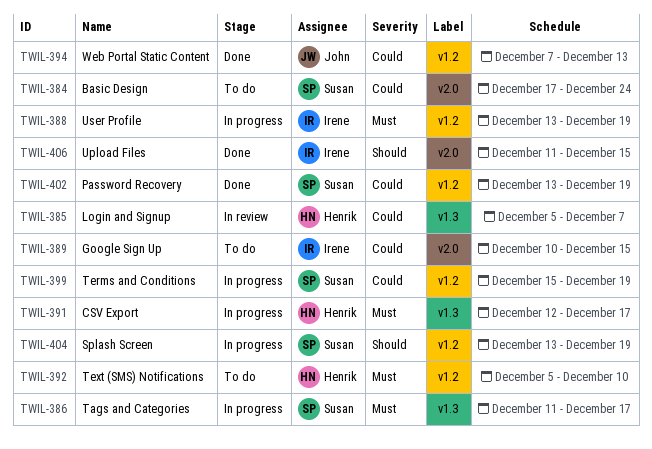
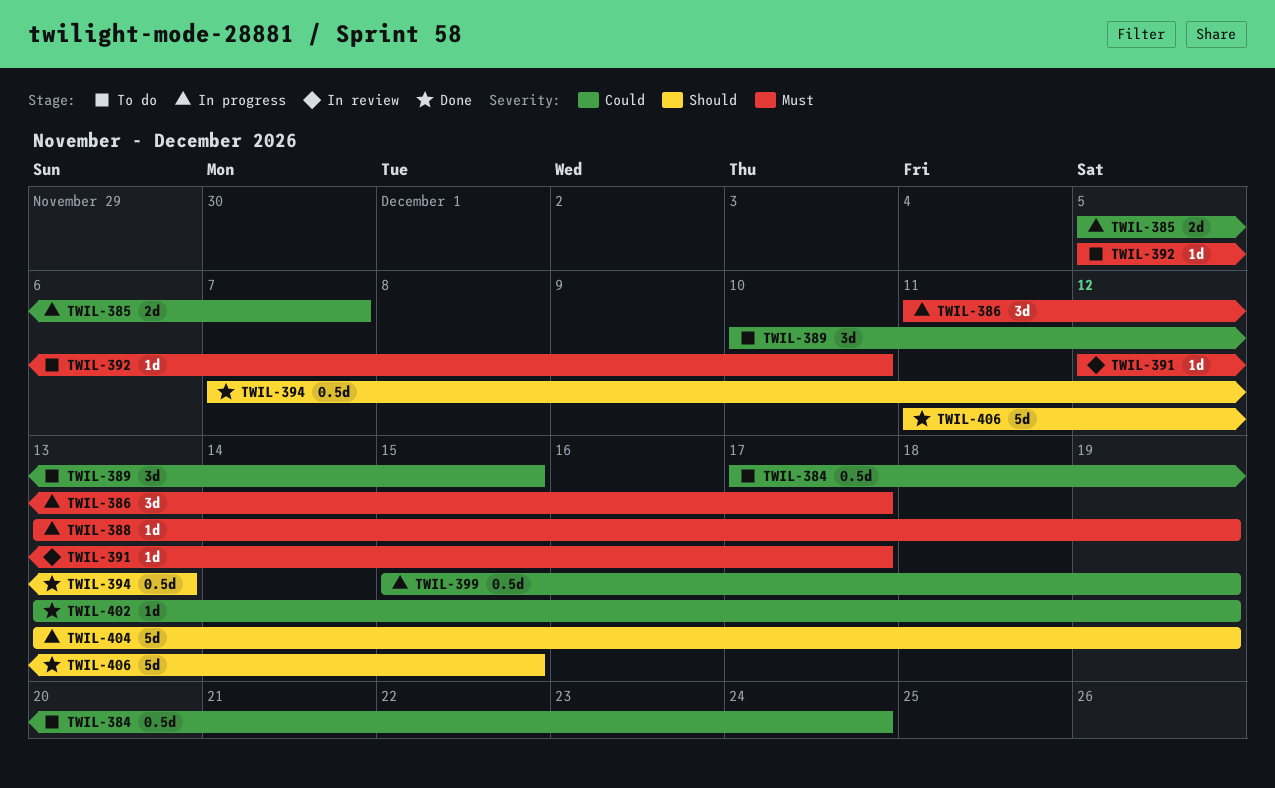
TWIL-385, status: In review -> In progress
TWIL-391, status: In progress -> In review
TWIL-394, priority: Could -> Should

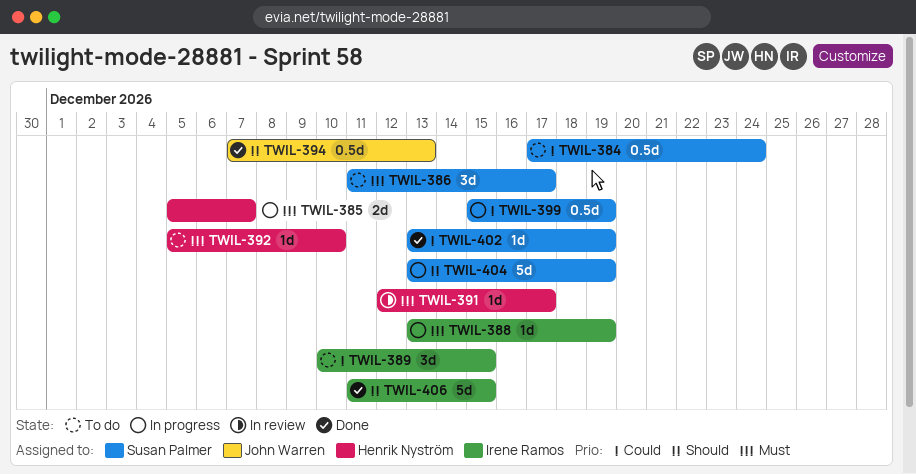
TWIL-385, priority: Could -> Must
TWIL-386, status: In progress -> To do

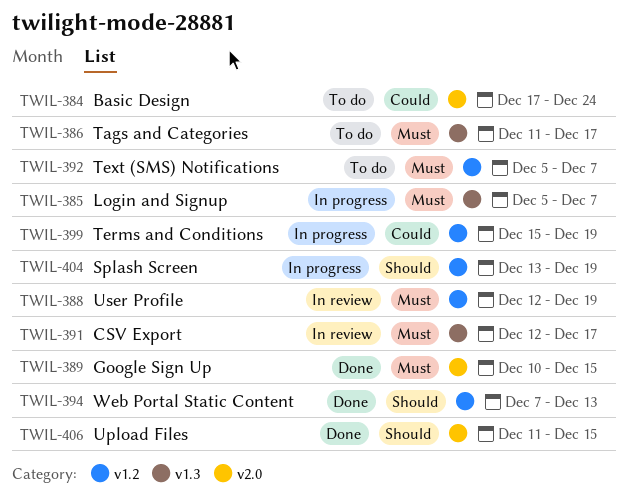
TWIL-388, status: In progress -> In review
TWIL-388, start: Dec 13 -> Dec 12
TWIL-389, status: To do -> Done
TWIL-389, priority: Could -> Must
TWIL-392, due: Dec 10 -> Dec 7
TWIL-402: present -> none

